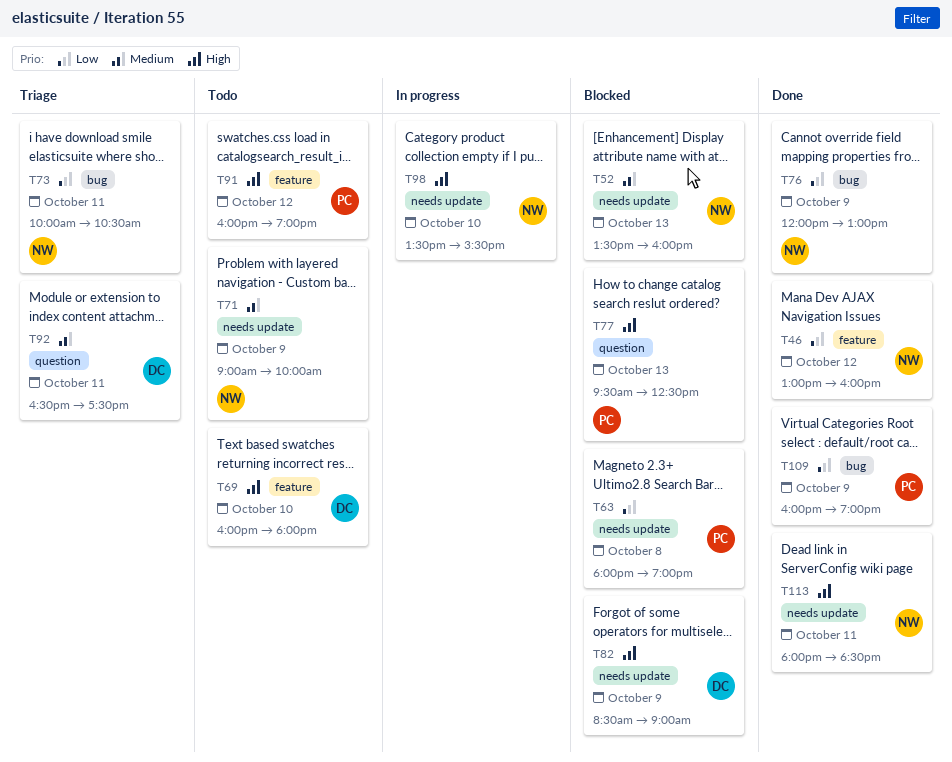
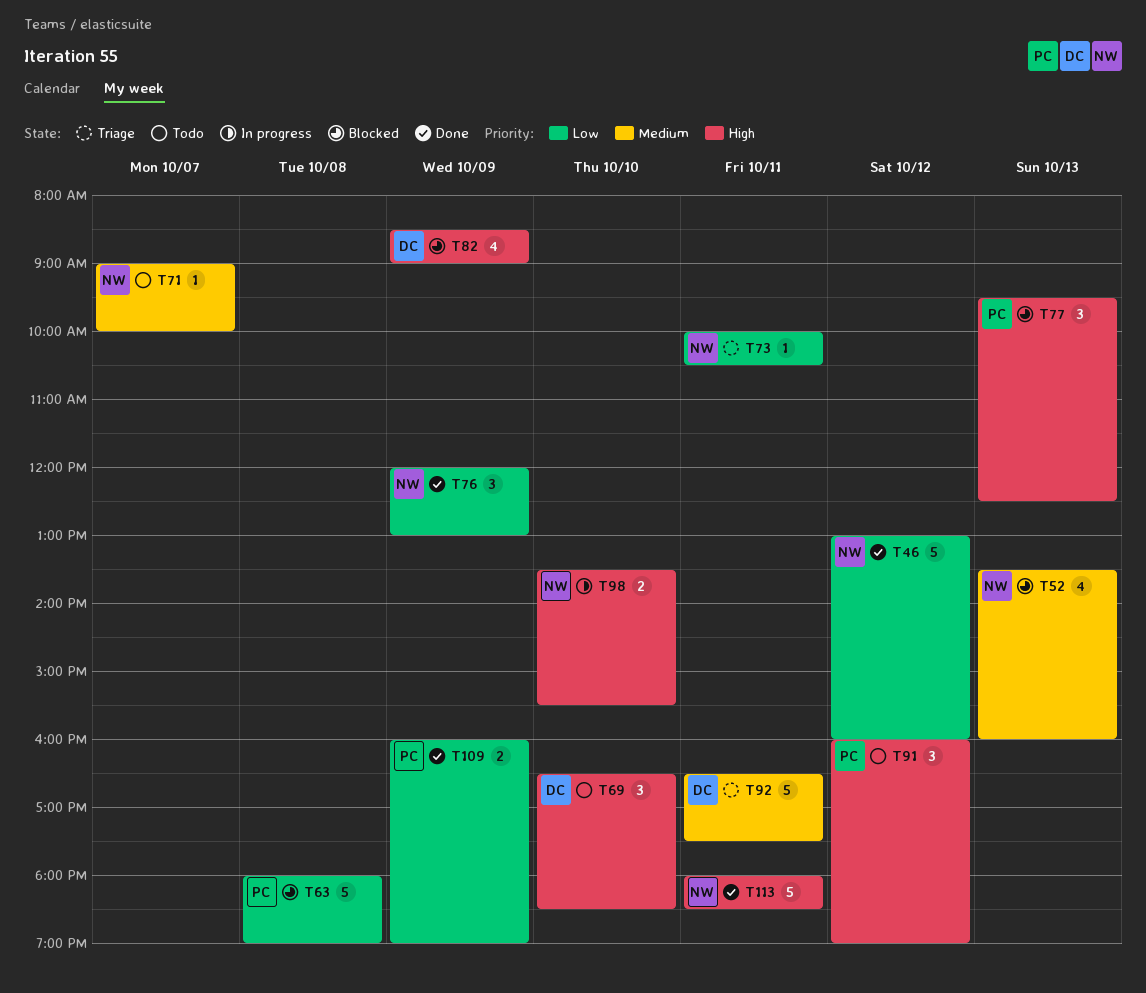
T69, begins: 16:00 -> 16:30
T69, ends: 18:00 -> 18:30
T71, day: Oct 9 -> Oct 7

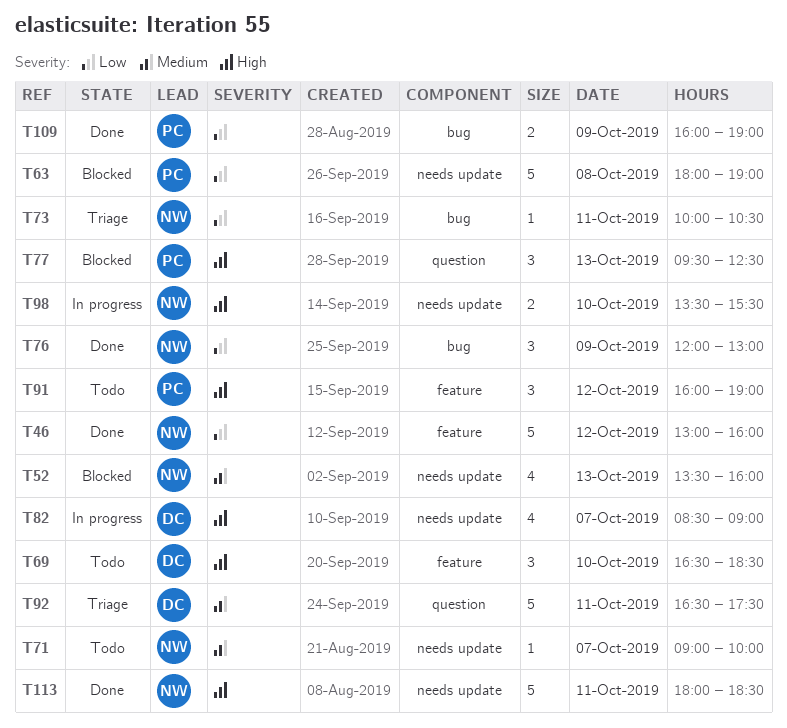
T82, status: Blocked -> In progress
T82, day: Oct 9 -> Oct 7

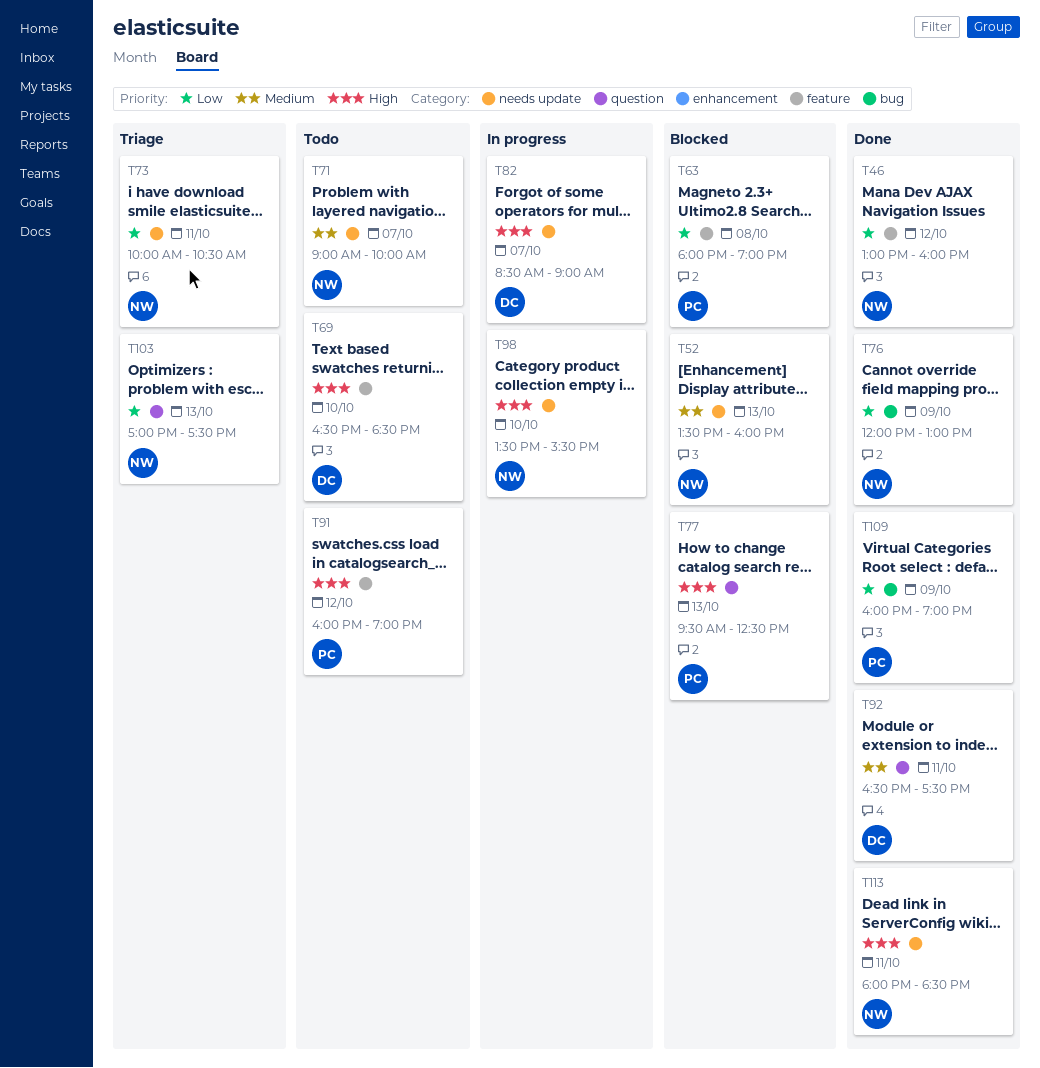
T63, label: needs update -> feature
T73, label: bug -> needs update
T92, status: Triage -> Done
T103: none -> present

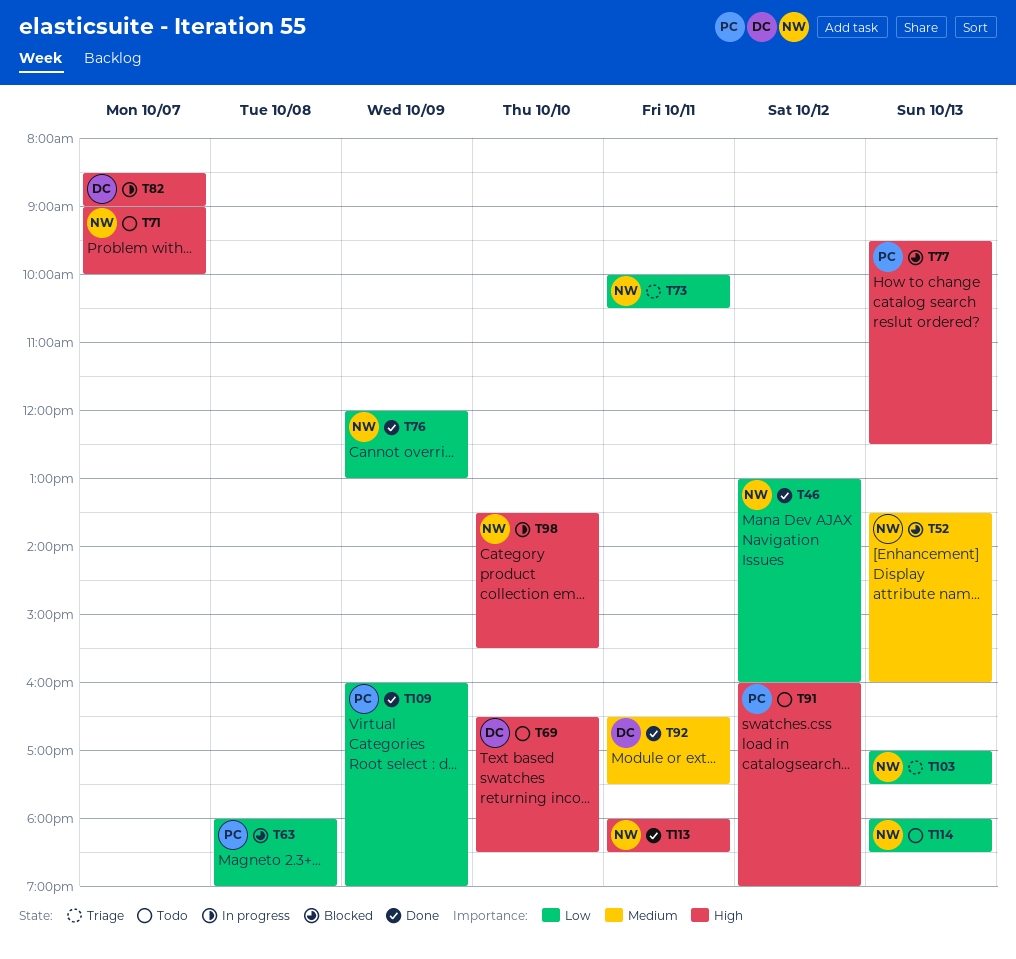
T71, priority: Medium -> High
T114: none -> present

